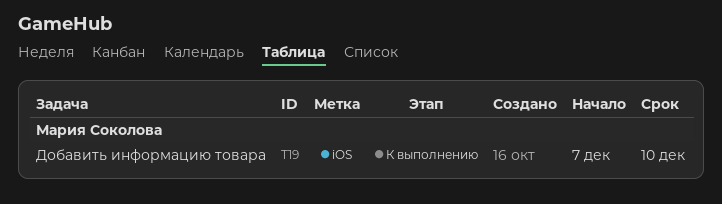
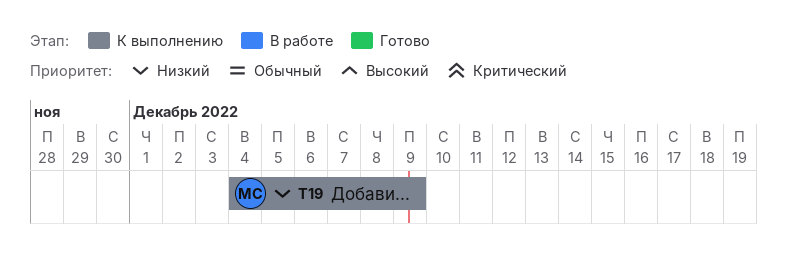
T19, start: Dec 7 -> Dec 4
T19, due: Dec 10 -> Dec 9

